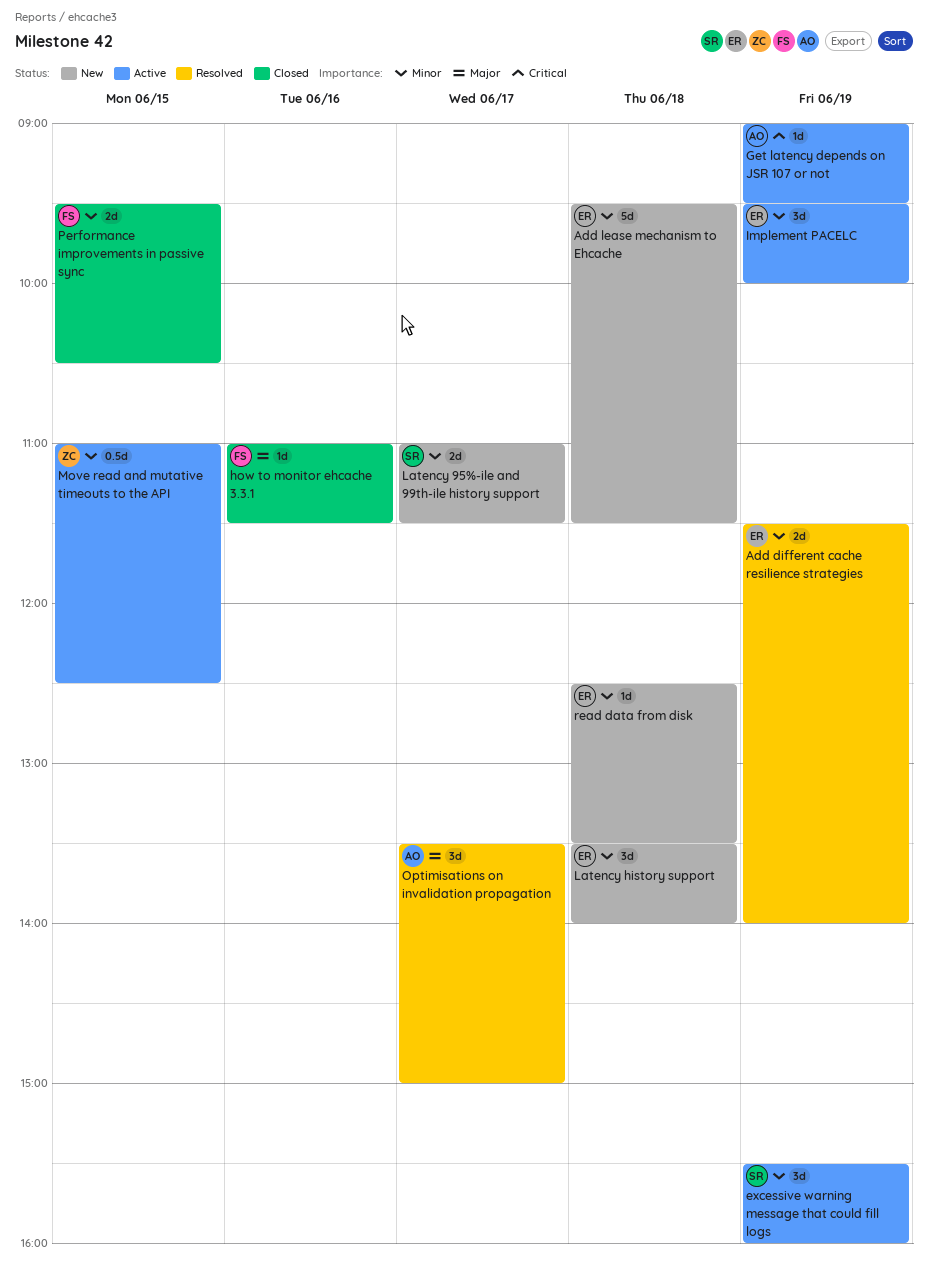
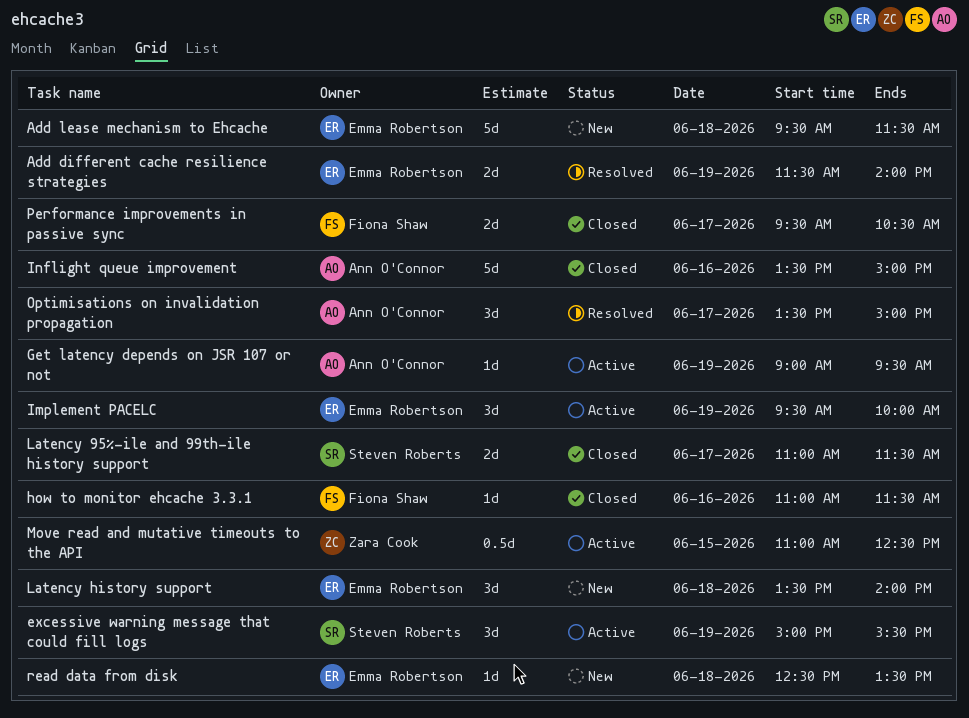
excessive warning message that could fill logs, begins: 15:30 -> 15:00
excessive warning message that could fill logs, ends: 16:00 -> 15:30
Inflight queue improvement: none -> present
Latency 95%-ile and 99th-ile history support, status: New -> Closed
Performance improvements in passive sync, day: Jun 15 -> Jun 17

